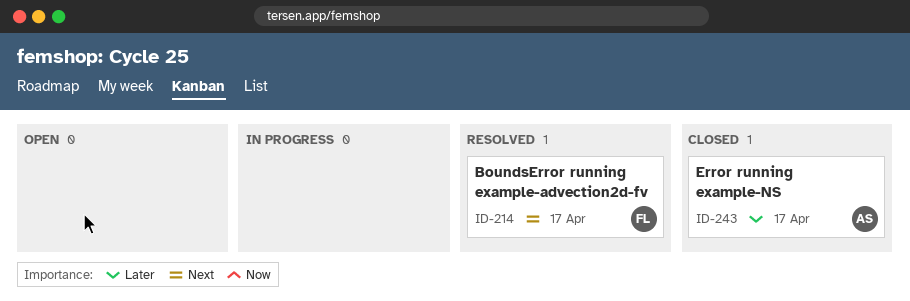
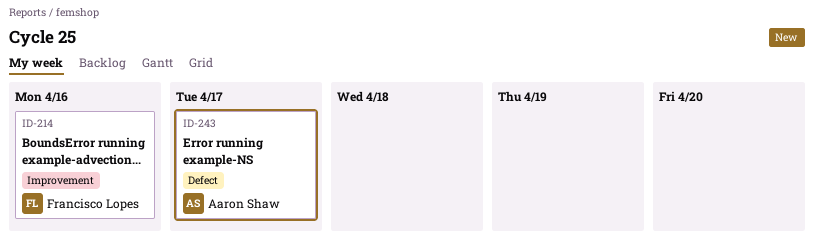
ID-214, due: Apr 17 -> Apr 16

